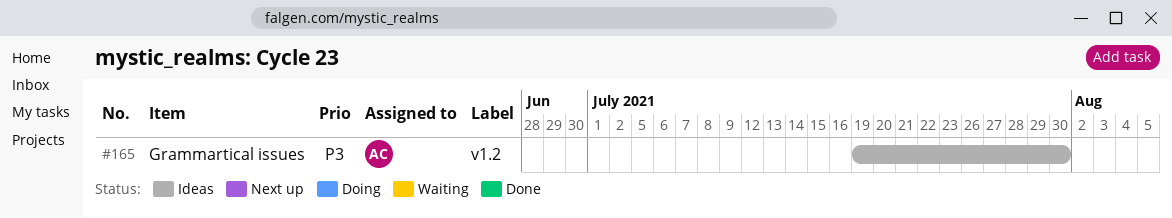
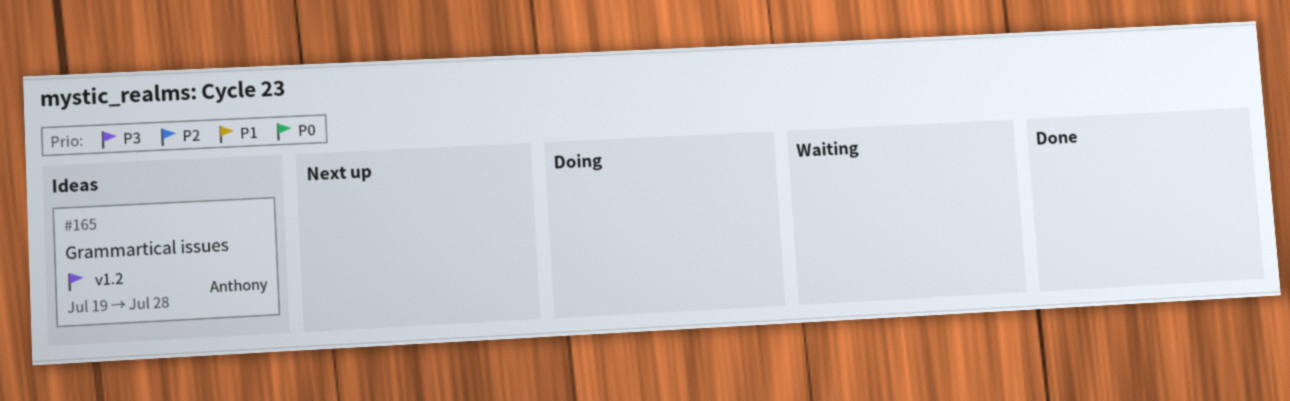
#165, due: Jul 30 -> Jul 28

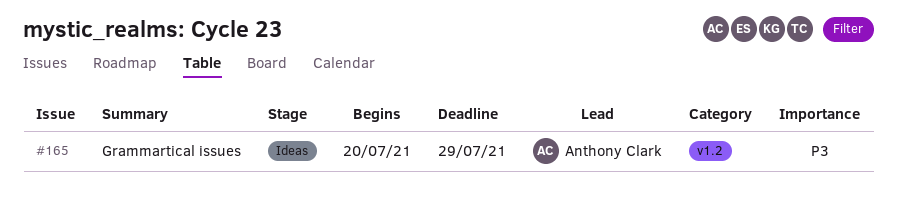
#165, start: Jul 19 -> Jul 20
#165, due: Jul 28 -> Jul 29

